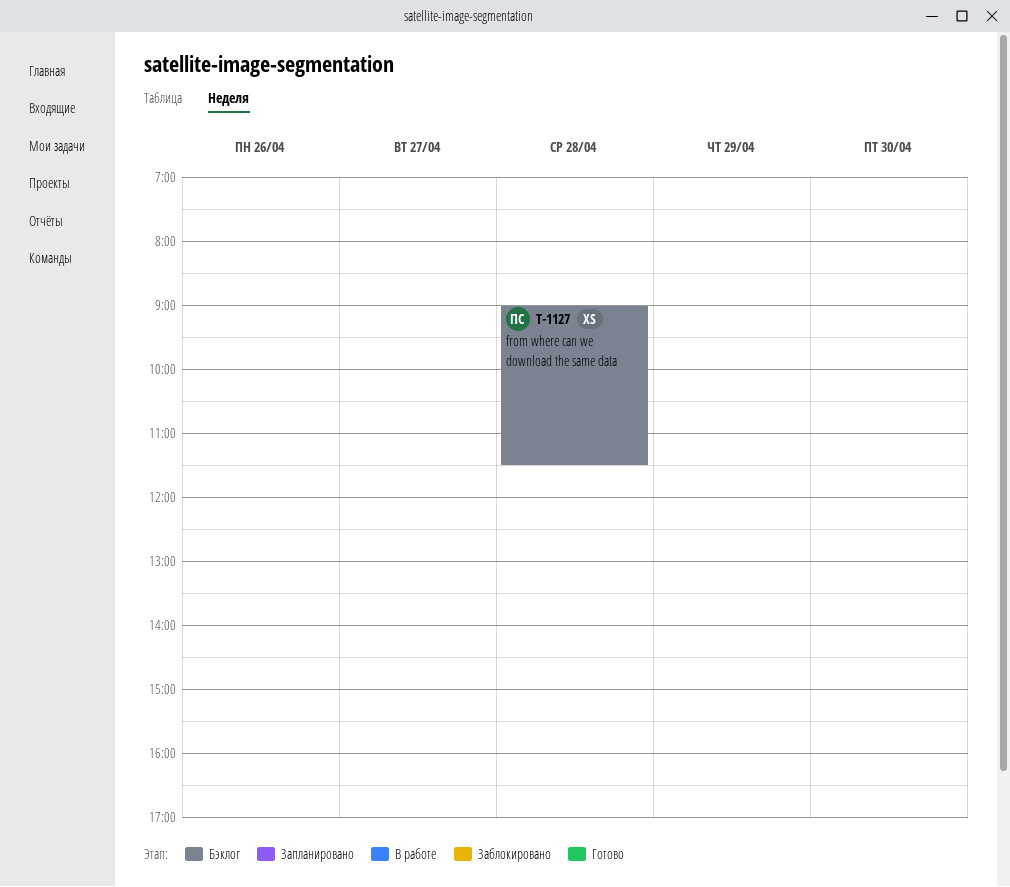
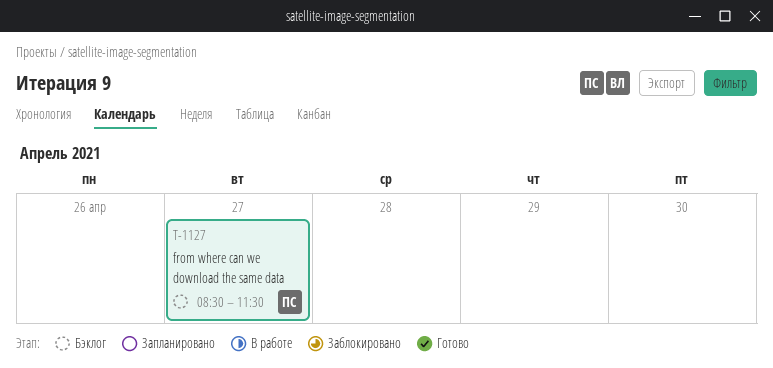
T-1127, day: Apr 28 -> Apr 27
T-1127, begins: 09:00 -> 08:30

